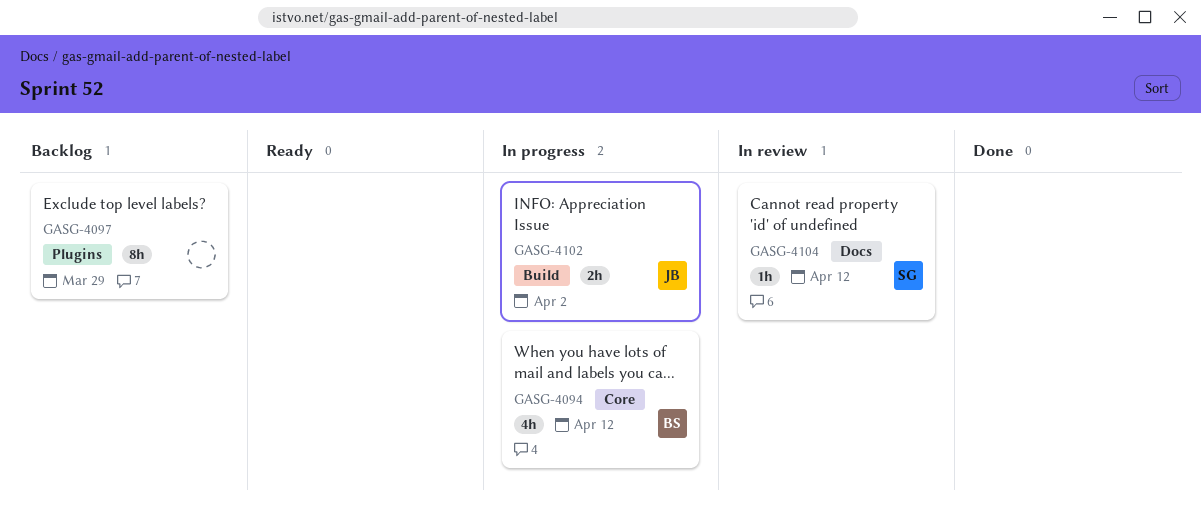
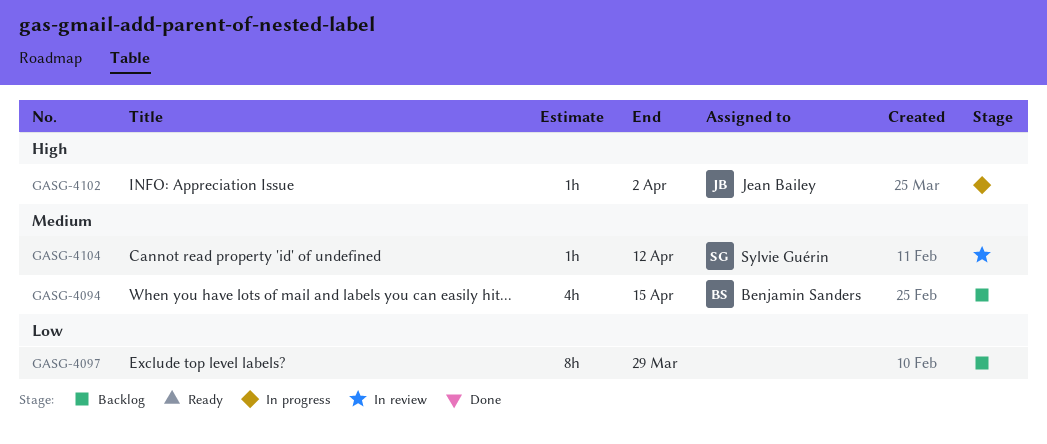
GASG-4094, status: In progress -> Backlog
GASG-4094, due: Apr 12 -> Apr 15
GASG-4102, estimate: 2h -> 1h

